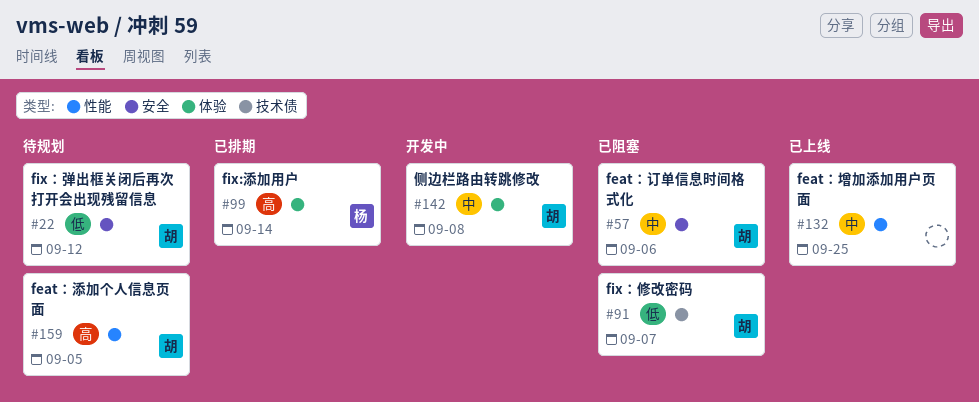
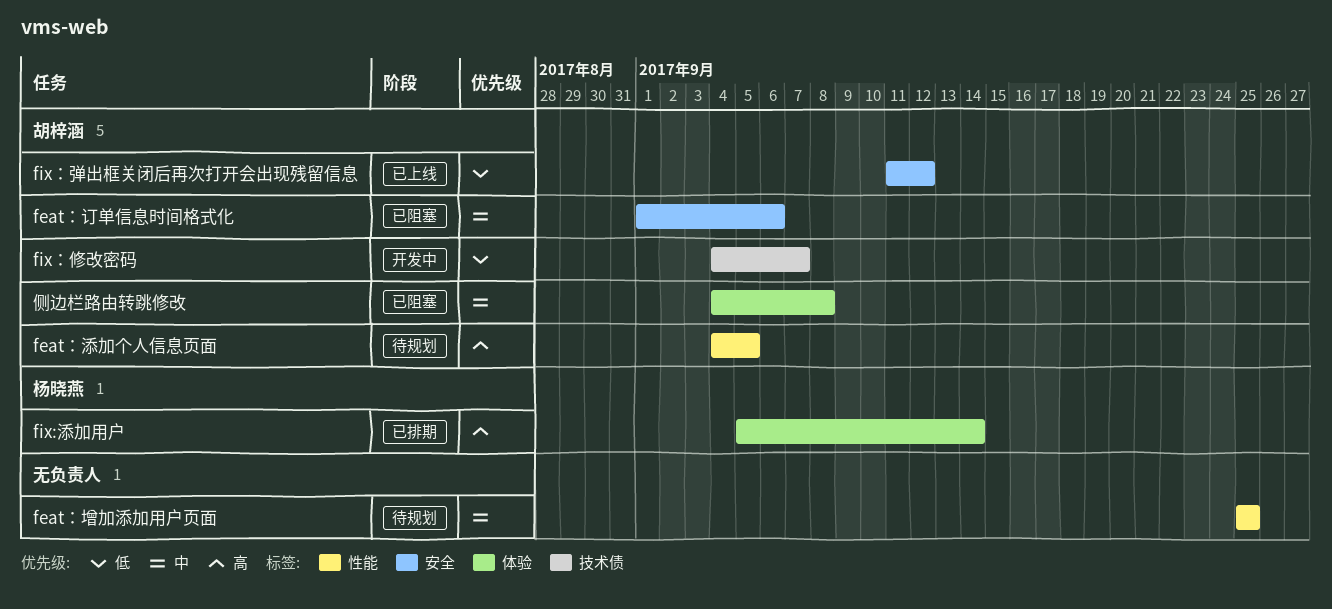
feat：增加添加用户页面, status: 已上线 -> 待规划
fix：修改密码, status: 已阻塞 -> 开发中
fix：弹出框关闭后再次打开会出现残留信息, status: 待规划 -> 已上线
侧边栏路由转跳修改, status: 开发中 -> 已阻塞

